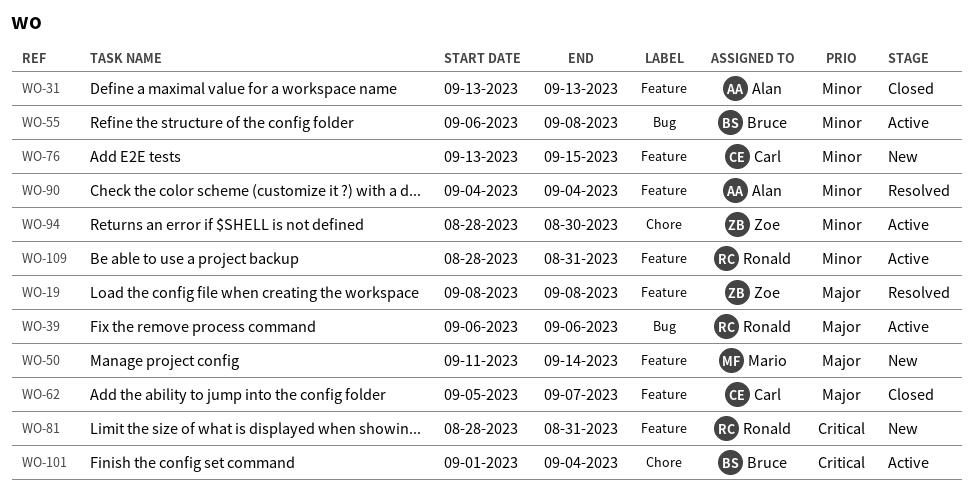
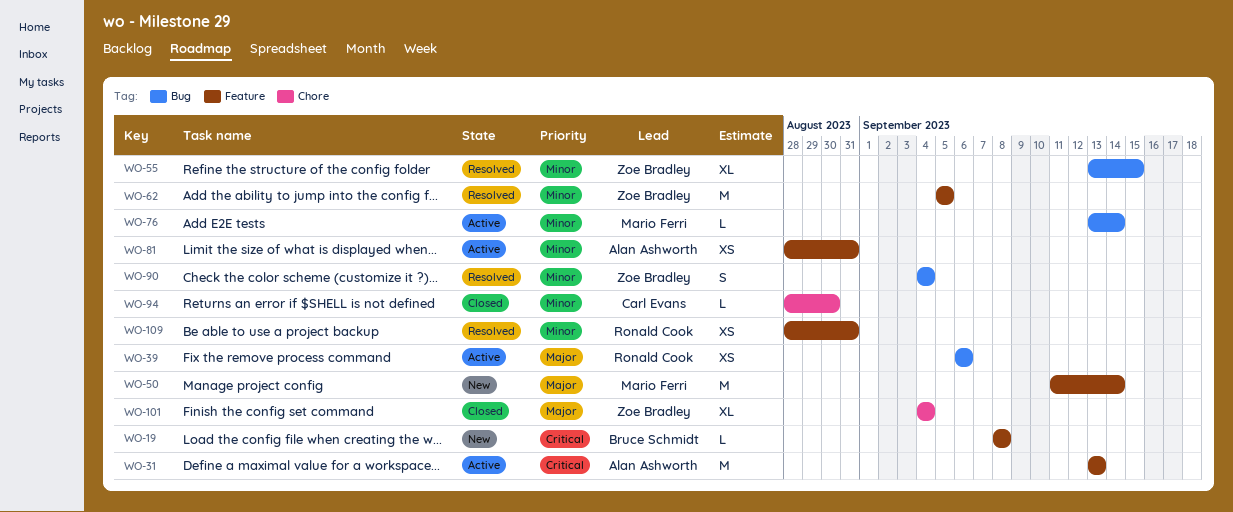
WO-19, status: Resolved -> New
WO-19, owner: Zoe Bradley -> Bruce Schmidt
WO-19, priority: Major -> Critical
WO-31, status: Closed -> Active
WO-31, priority: Minor -> Critical
WO-55, status: Active -> Resolved
WO-55, owner: Bruce Schmidt -> Zoe Bradley
WO-55, start: Sep 6 -> Sep 13
WO-55, due: Sep 8 -> Sep 15
WO-62, status: Closed -> Resolved
WO-62, owner: Carl Evans -> Zoe Bradley
WO-62, priority: Major -> Minor
WO-62, due: Sep 7 -> Sep 5
WO-76, status: New -> Active
WO-76, owner: Carl Evans -> Mario Ferri
WO-76, label: Feature -> Bug
WO-76, due: Sep 15 -> Sep 14
WO-81, status: New -> Active
WO-81, owner: Ronald Cook -> Alan Ashworth
WO-81, priority: Critical -> Minor
WO-90, owner: Alan Ashworth -> Zoe Bradley
WO-90, label: Feature -> Bug
WO-94, status: Active -> Closed
WO-94, owner: Zoe Bradley -> Carl Evans
WO-101, status: Active -> Closed
WO-101, owner: Bruce Schmidt -> Zoe Bradley
WO-101, priority: Critical -> Major
WO-101, start: Sep 1 -> Sep 4
WO-109, status: Active -> Resolved

